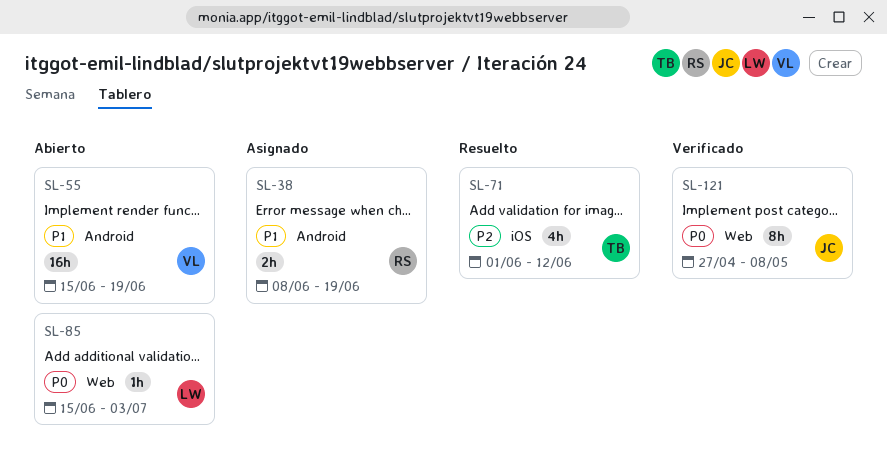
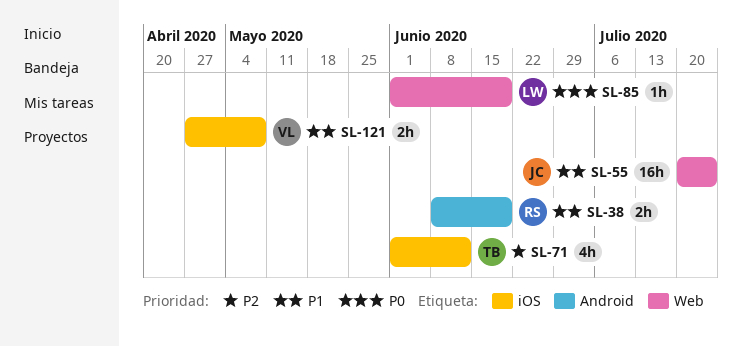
SL-55, owner: VL -> JC
SL-55, label: Android -> Web
SL-55, start: Jun 15 -> Jul 20
SL-55, due: Jun 19 -> Jul 24
SL-85, start: Jun 15 -> Jun 1
SL-85, due: Jul 3 -> Jun 19
SL-121, owner: JC -> VL
SL-121, priority: P0 -> P1
SL-121, label: Web -> iOS
SL-121, estimate: 8h -> 2h

